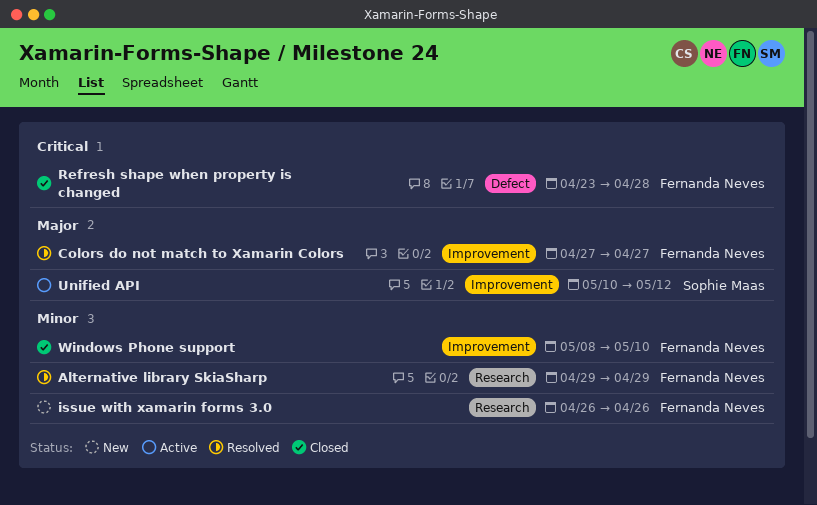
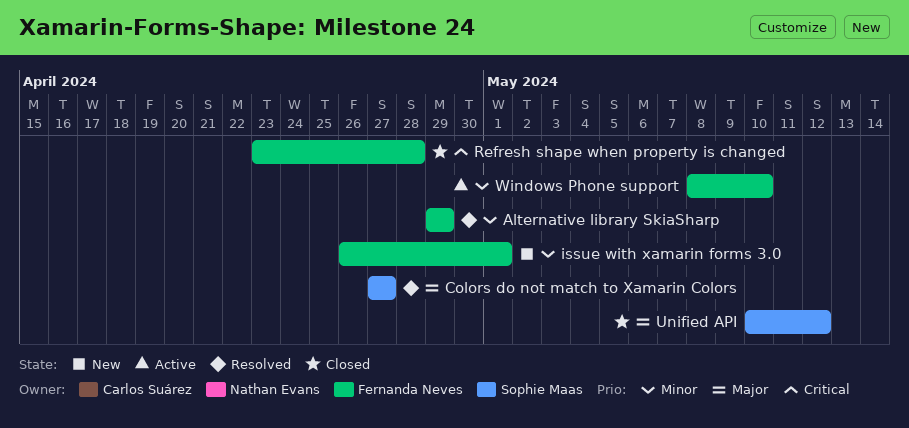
Colors do not match to Xamarin Colors, owner: Fernanda Neves -> Sophie Maas
issue with xamarin forms 3.0, due: Apr 26 -> May 1
Unified API, status: Active -> Closed
Windows Phone support, status: Closed -> Active

